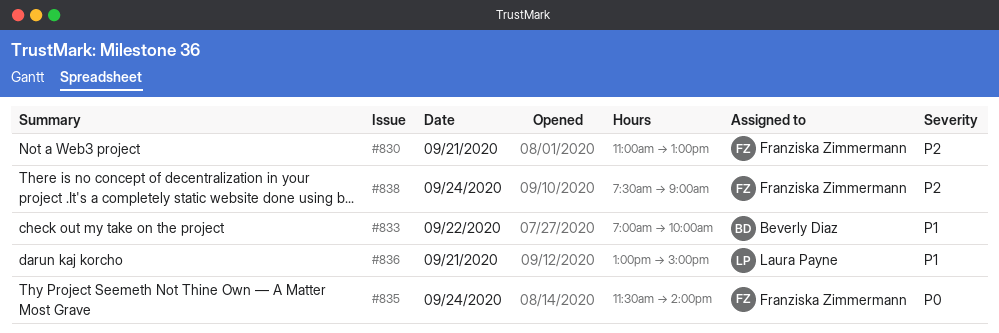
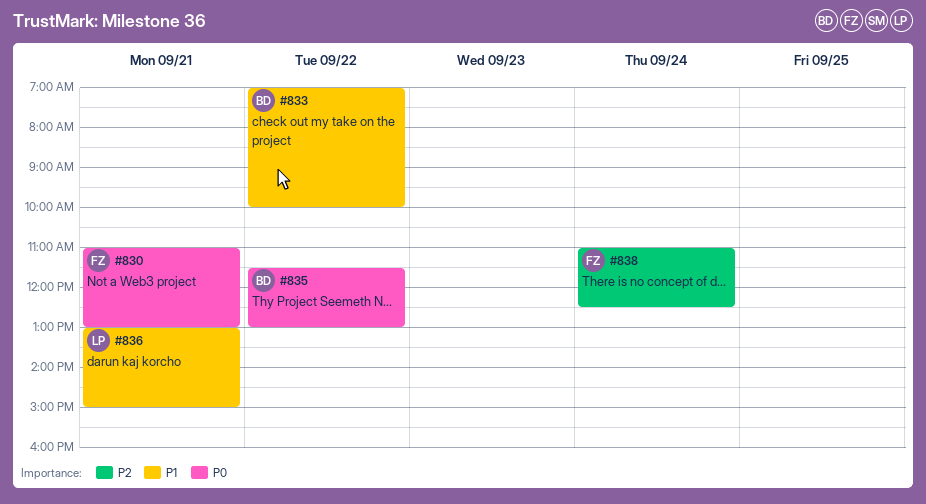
#830, priority: P2 -> P0
#835, owner: Franziska Zimmermann -> Beverly Diaz
#835, day: Sep 24 -> Sep 22
#835, ends: 14:00 -> 13:00
#838, begins: 07:30 -> 11:00
#838, ends: 09:00 -> 12:30

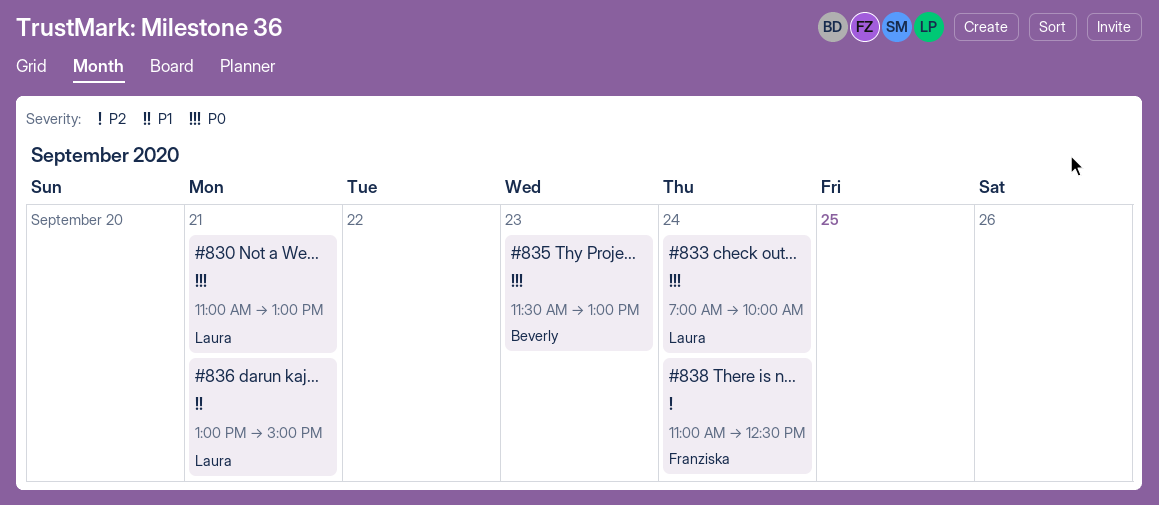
#830, owner: Franziska -> Laura
#833, owner: Beverly -> Laura
#833, priority: P1 -> P0
#833, day: Sep 22 -> Sep 24
#835, day: Sep 22 -> Sep 23

